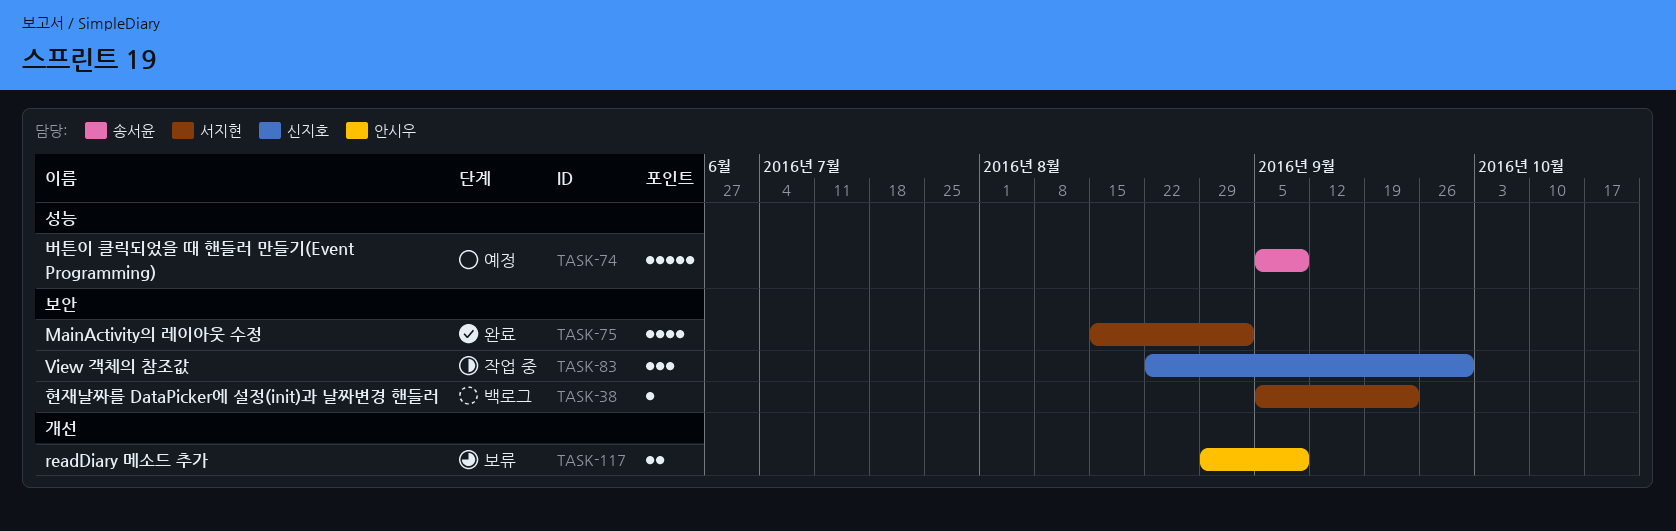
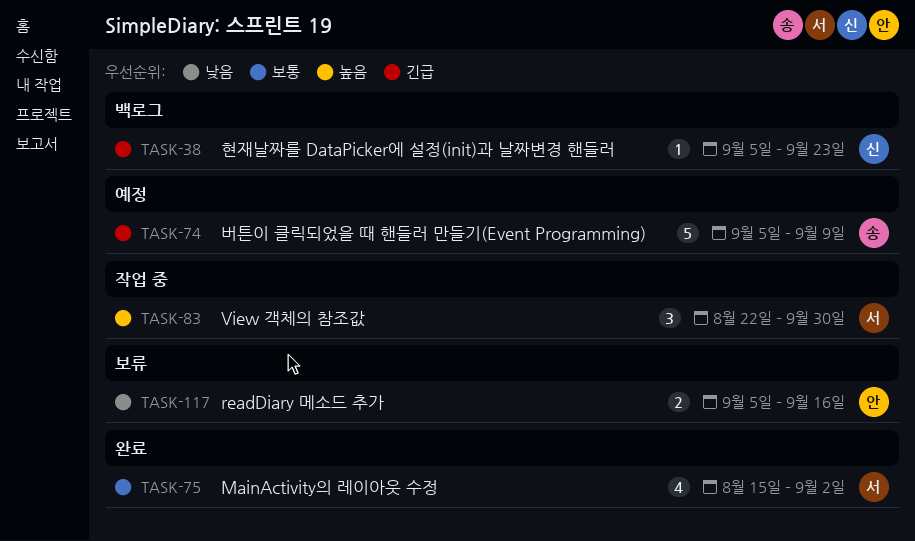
TASK-38, owner: 서지현 -> 신지호
TASK-83, owner: 신지호 -> 서지현
TASK-117, start: Aug 29 -> Sep 5
TASK-117, due: Sep 9 -> Sep 16

